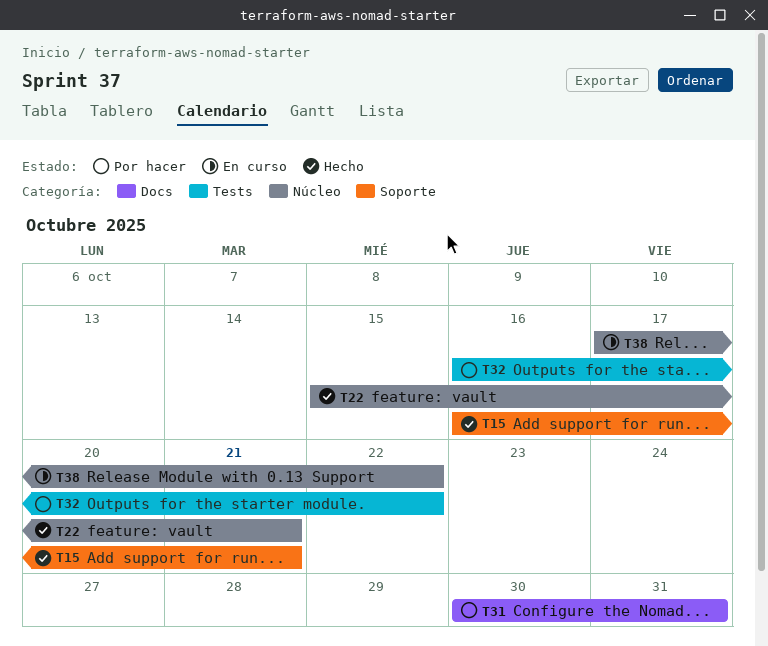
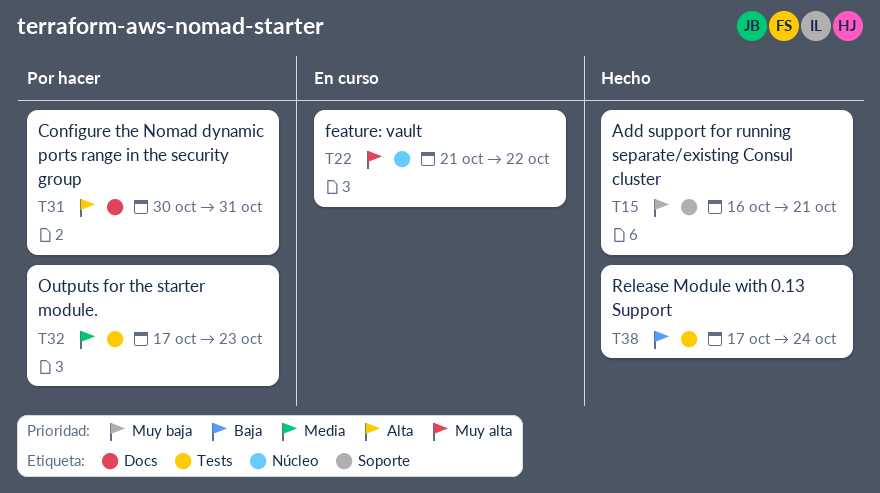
T22, status: Hecho -> En curso
T22, start: Oct 15 -> Oct 21
T22, due: Oct 21 -> Oct 22
T32, start: Oct 16 -> Oct 17
T32, due: Oct 22 -> Oct 23
T38, status: En curso -> Hecho
T38, label: Núcleo -> Tests
T38, due: Oct 22 -> Oct 24

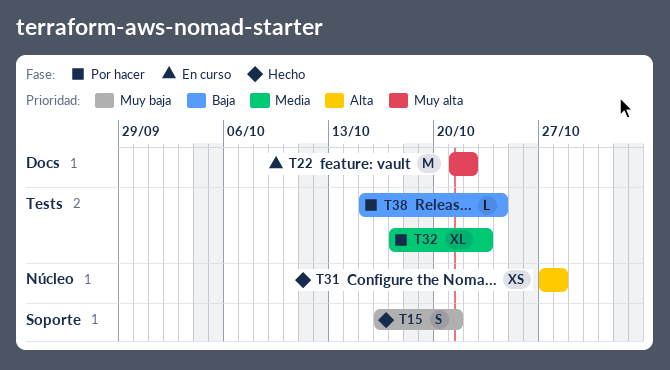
T22, label: Núcleo -> Docs
T31, status: Por hacer -> Hecho
T31, label: Docs -> Núcleo
T31, start: Oct 30 -> Oct 27
T31, due: Oct 31 -> Oct 28
T38, status: Hecho -> Por hacer
T38, start: Oct 17 -> Oct 15

